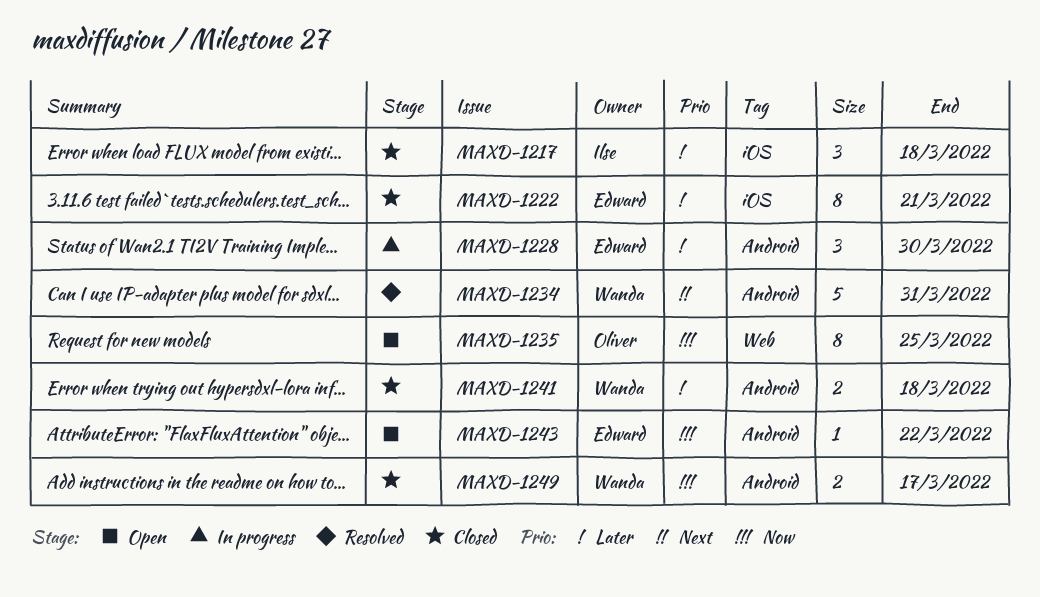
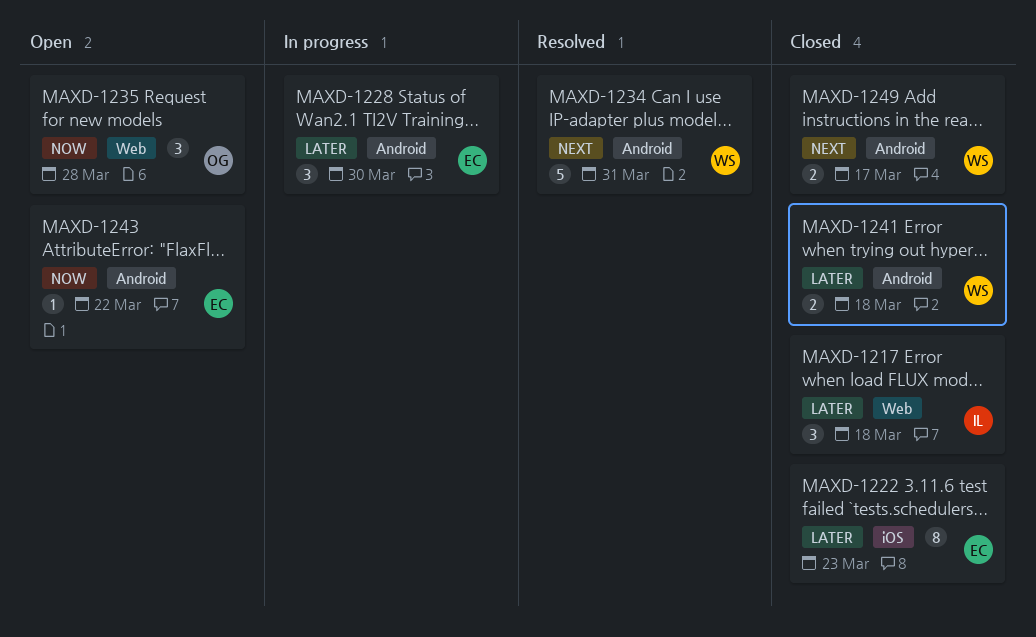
MAXD-1217, label: iOS -> Web
MAXD-1222, due: Mar 21 -> Mar 23
MAXD-1235, estimate: 8 -> 3
MAXD-1235, due: Mar 25 -> Mar 28
MAXD-1249, priority: Now -> Next

